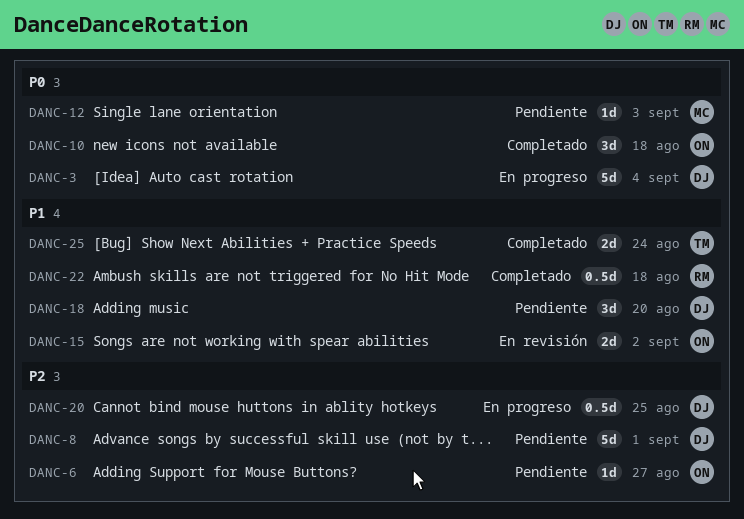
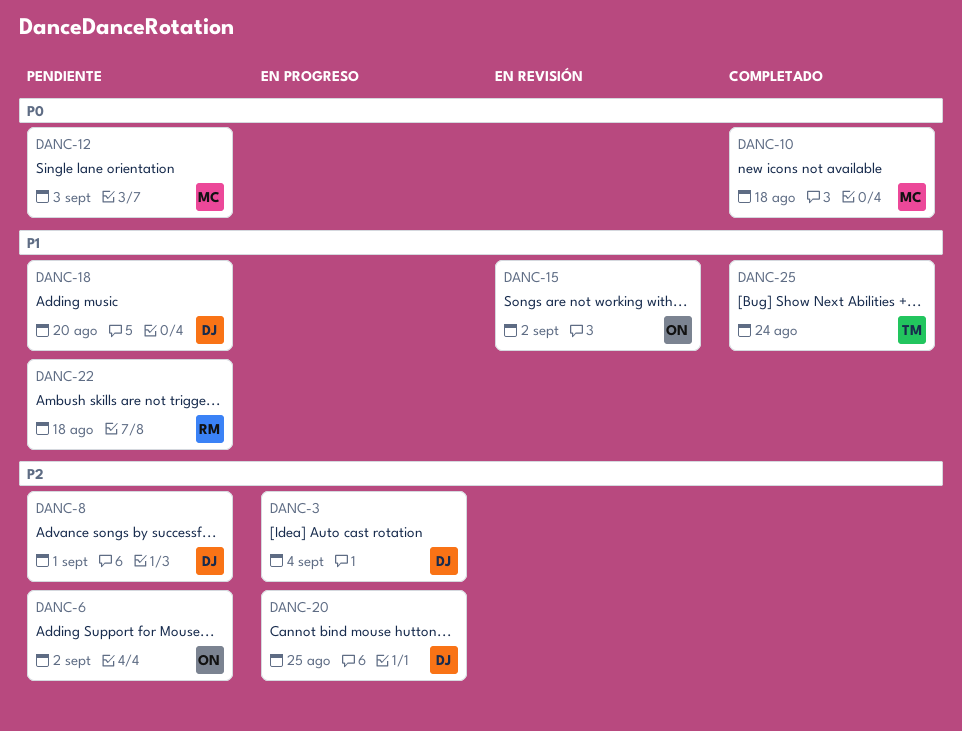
DANC-3, priority: P0 -> P2
DANC-6, due: Aug 27 -> Sep 2
DANC-10, owner: ON -> MC
DANC-22, status: Completado -> Pendiente

